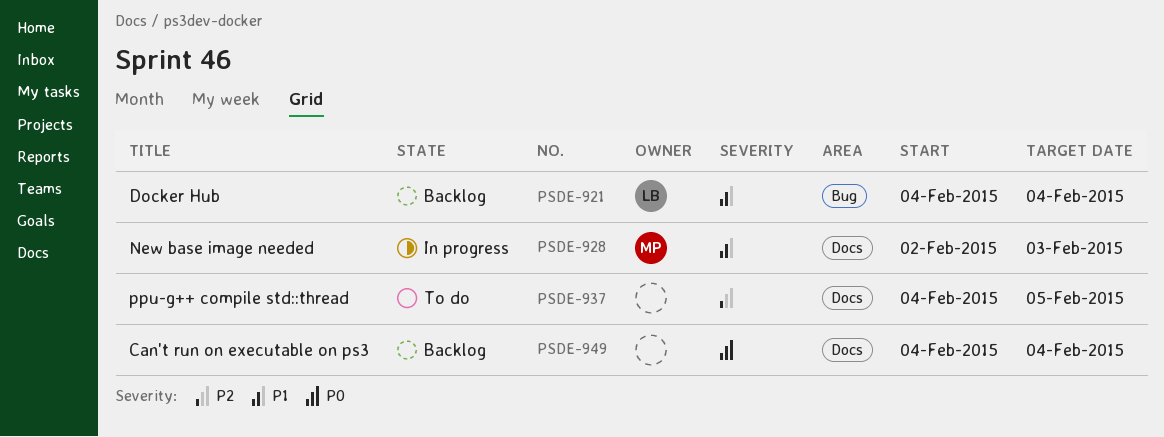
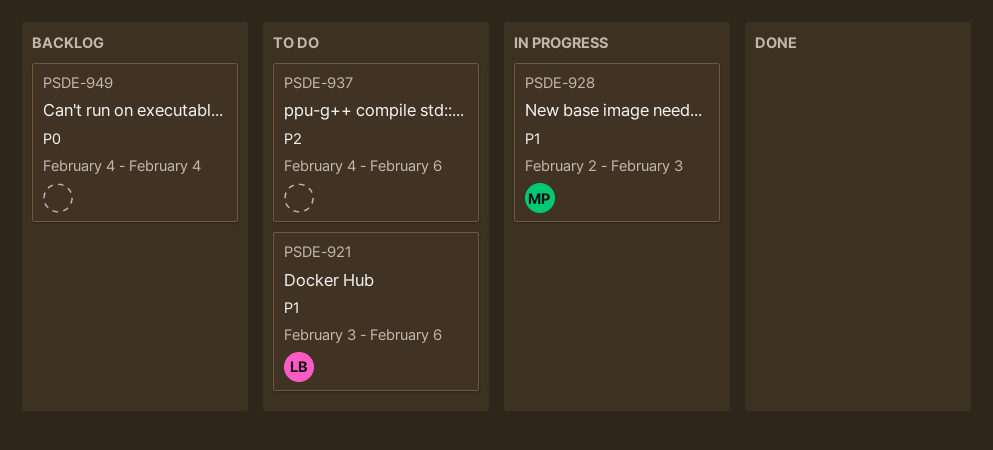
PSDE-921, status: Backlog -> To do
PSDE-921, start: Feb 4 -> Feb 3
PSDE-921, due: Feb 4 -> Feb 6
PSDE-937, due: Feb 5 -> Feb 6

